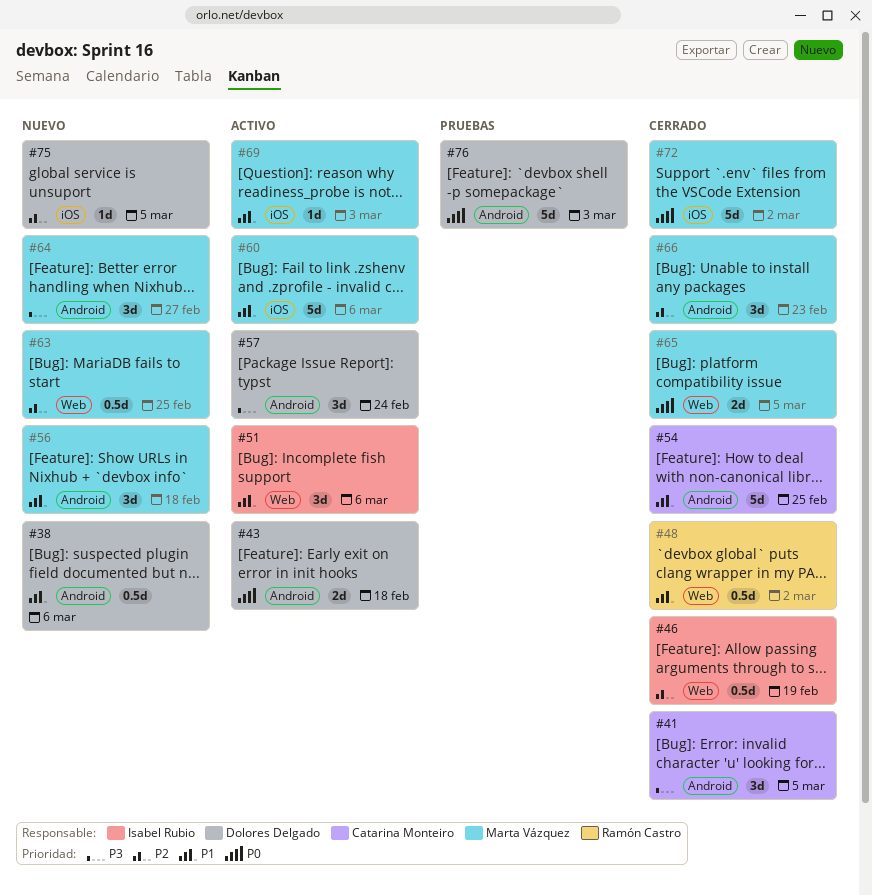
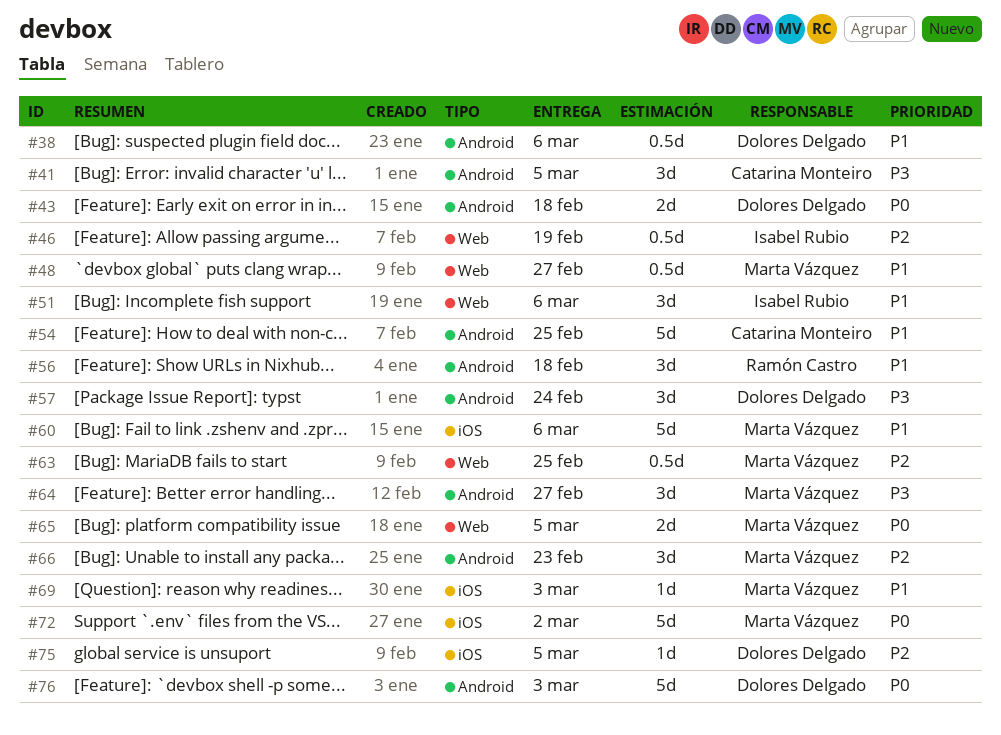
#48, owner: Ramón Castro -> Marta Vázquez
#48, due: Mar 2 -> Feb 27
#56, owner: Marta Vázquez -> Ramón Castro

